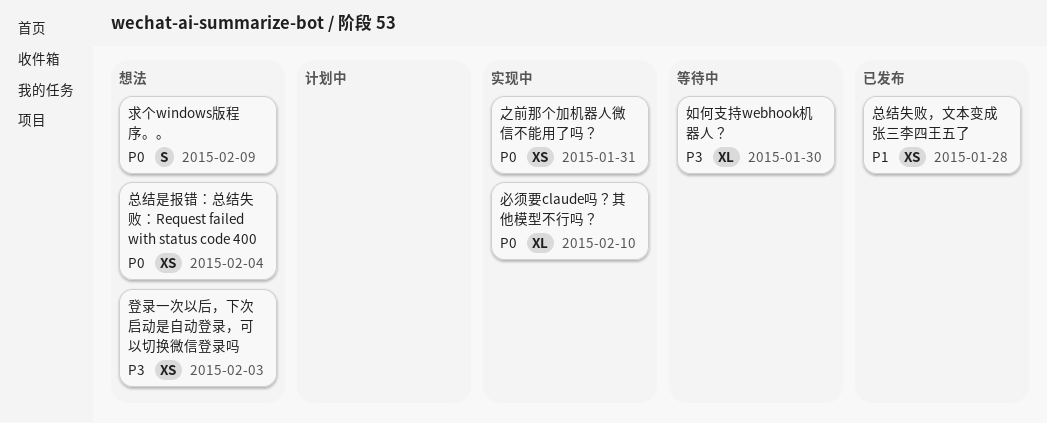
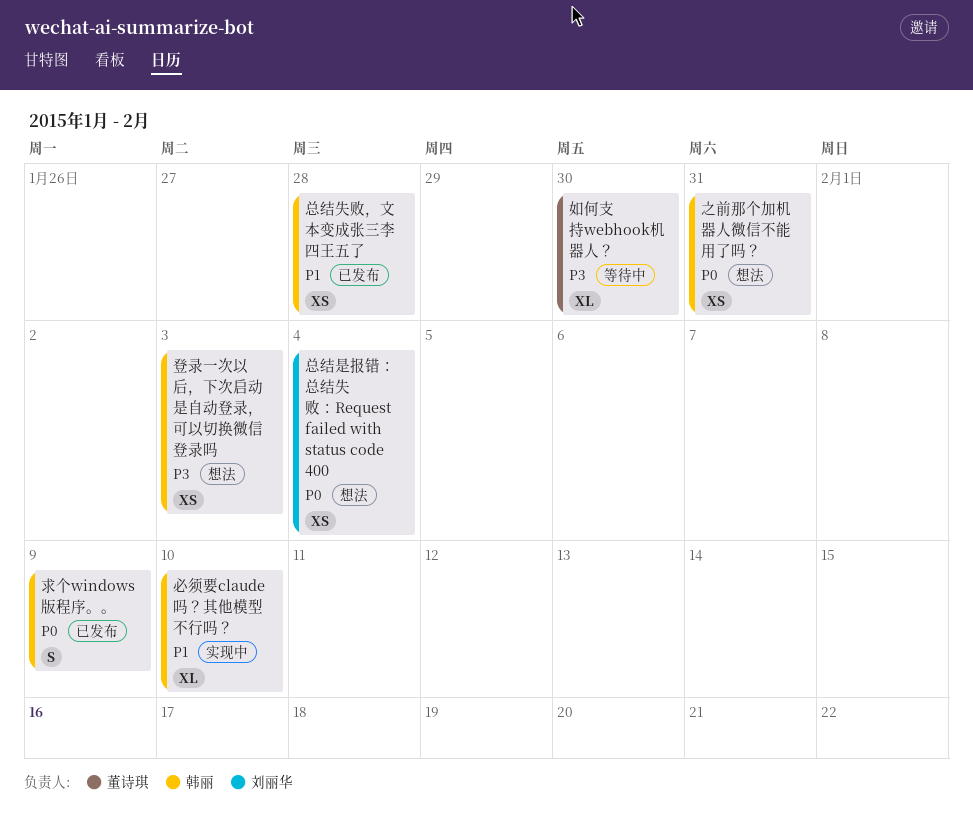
之前那个加机器人微信不能用了吗？, status: 实现中 -> 想法
必须要claude吗？其他模型不行吗？, priority: P0 -> P1
求个windows版程序。。, status: 想法 -> 已发布

